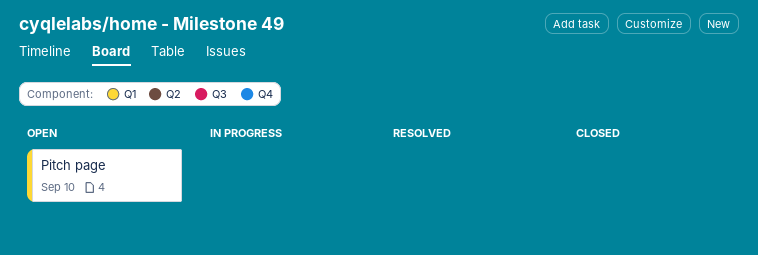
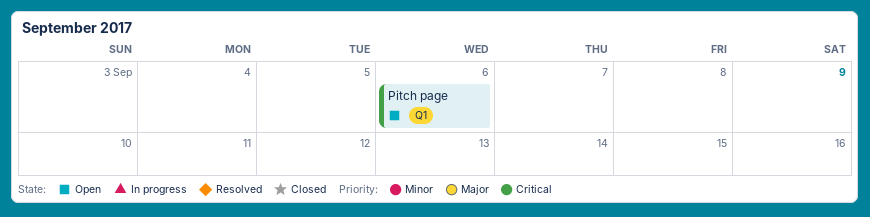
Pitch page, due: Sep 10 -> Sep 6

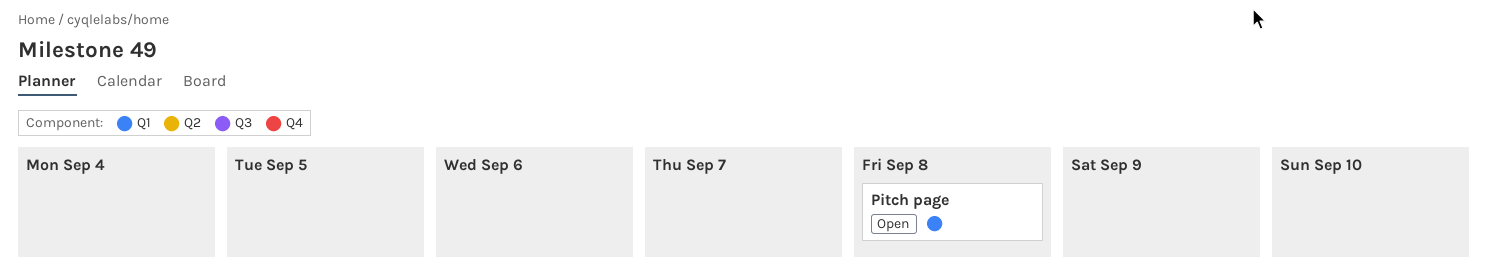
Pitch page, due: Sep 6 -> Sep 8

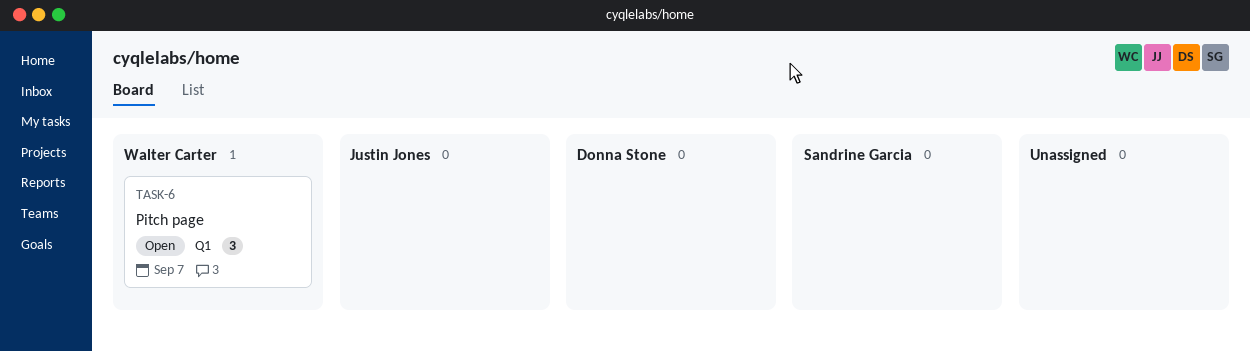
Pitch page, due: Sep 8 -> Sep 7

